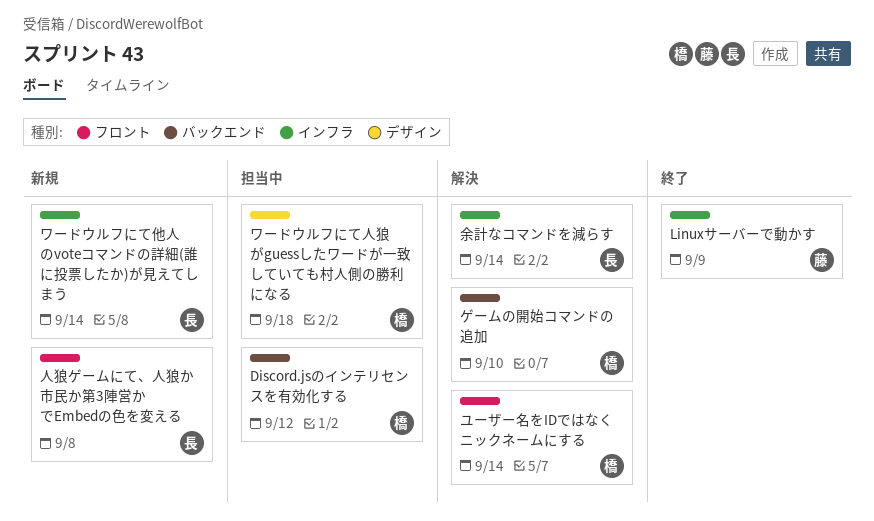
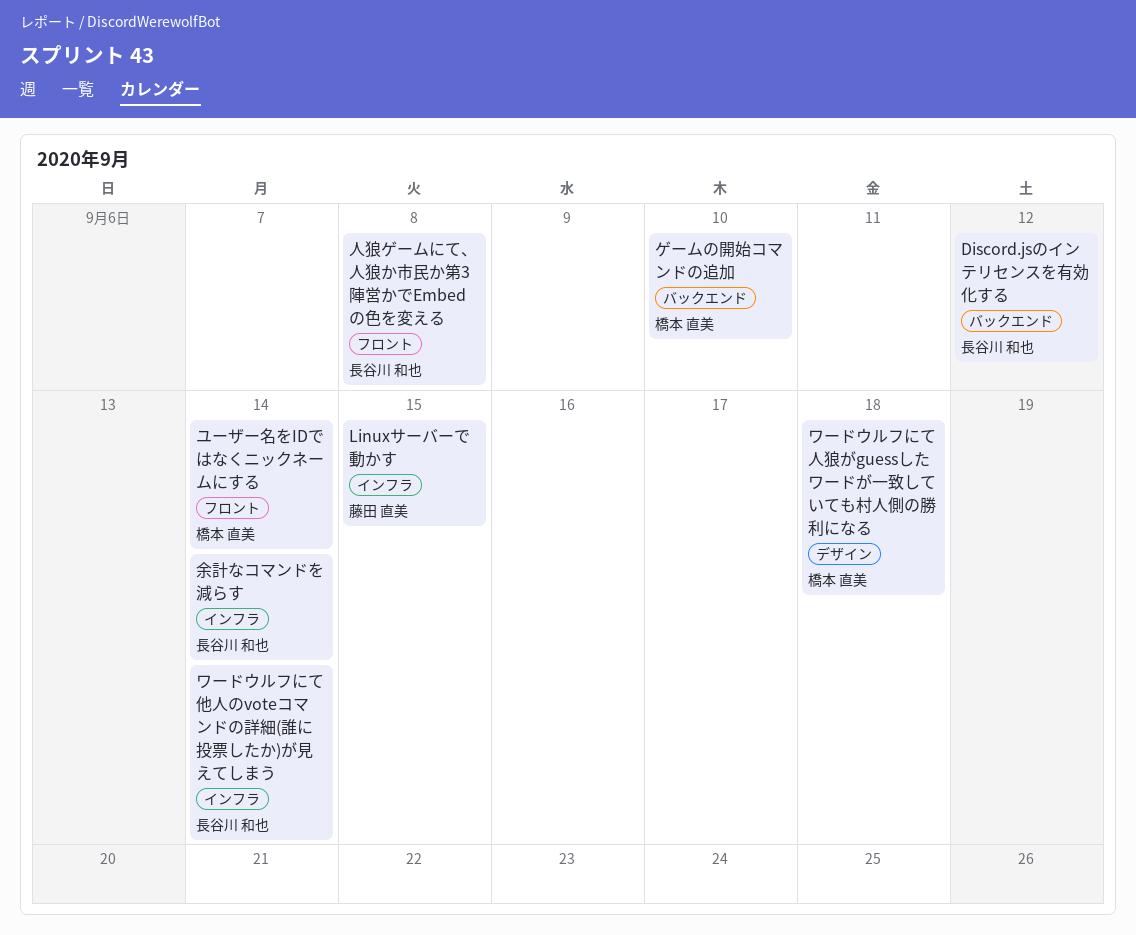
Discord.jsのインテリセンスを有効化する, owner: 橋本 直美 -> 長谷川 和也
Linuxサーバーで動かす, due: Sep 9 -> Sep 15

